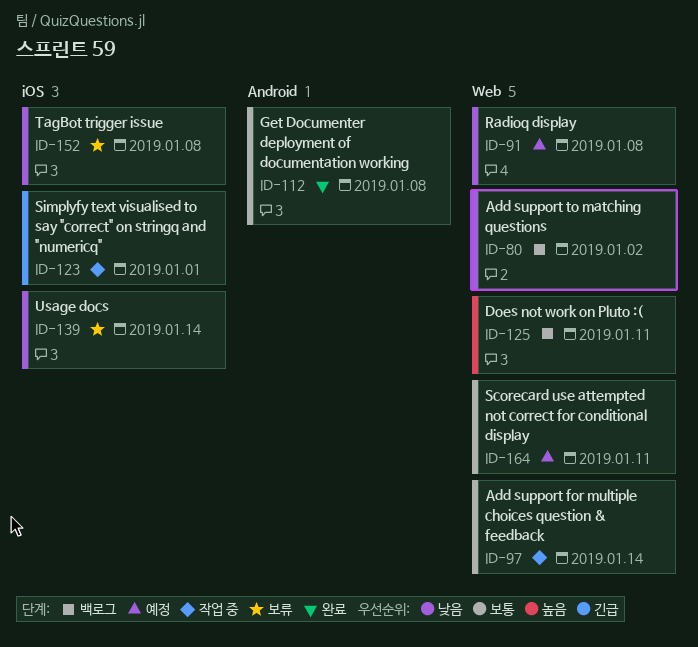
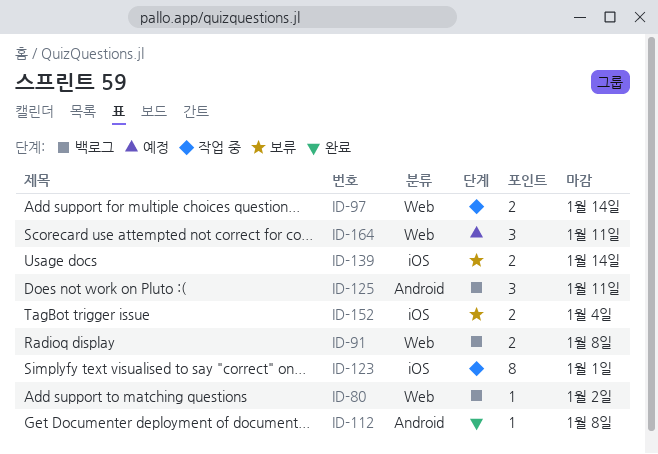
ID-91, status: 예정 -> 백로그
ID-125, label: Web -> Android
ID-152, due: Jan 8 -> Jan 4

